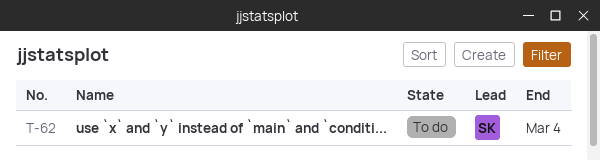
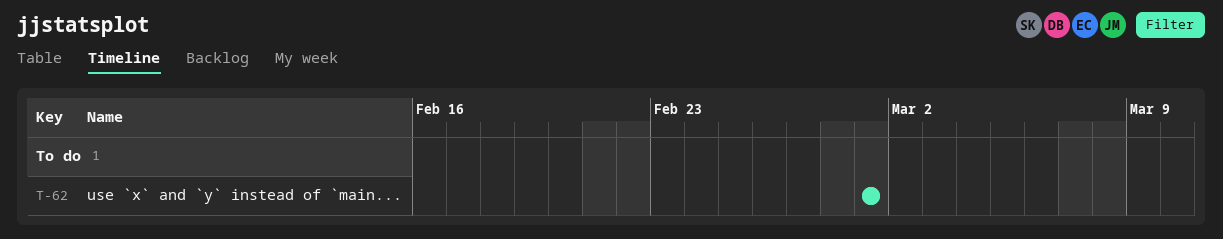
T-62, due: Mar 4 -> Mar 1

